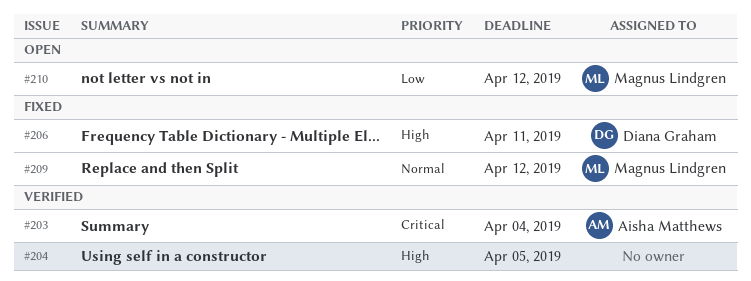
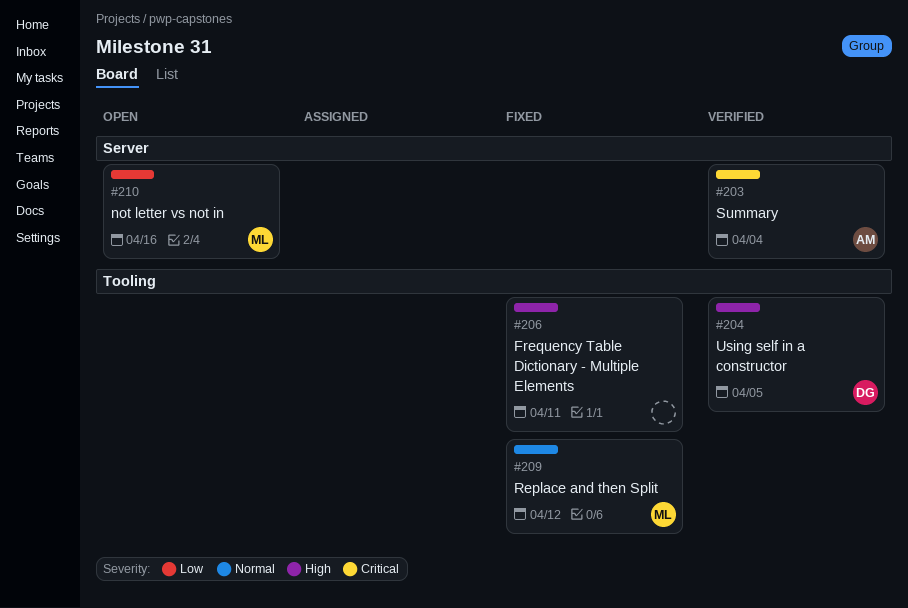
#204, owner: none -> Diana Graham
#206, owner: Diana Graham -> none
#210, due: Apr 12 -> Apr 16

